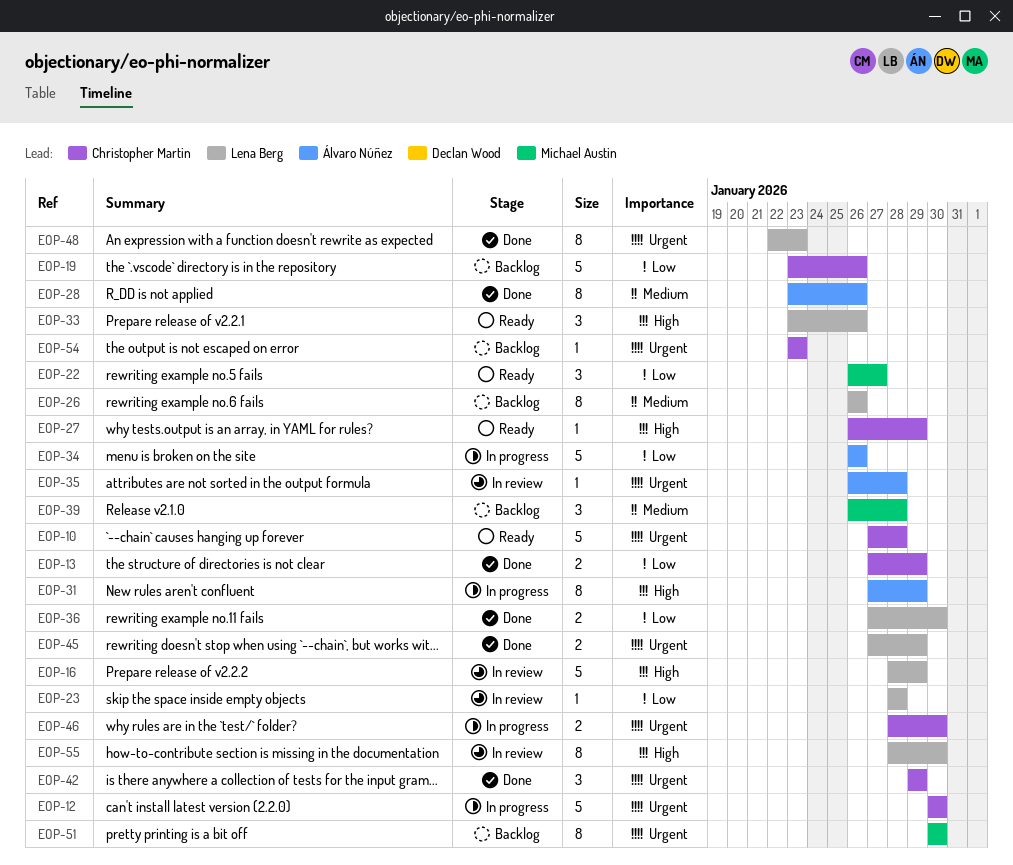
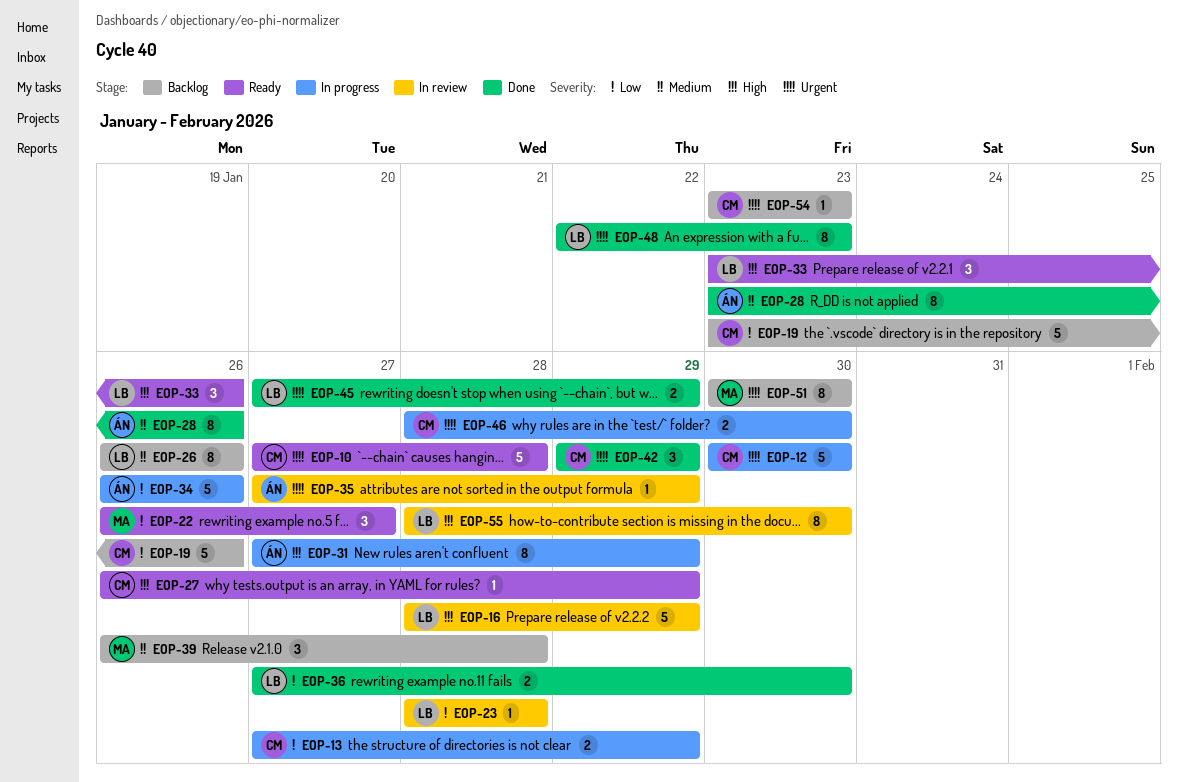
EOP-13, status: Done -> In progress
EOP-35, start: Jan 26 -> Jan 27
EOP-35, due: Jan 28 -> Jan 29

